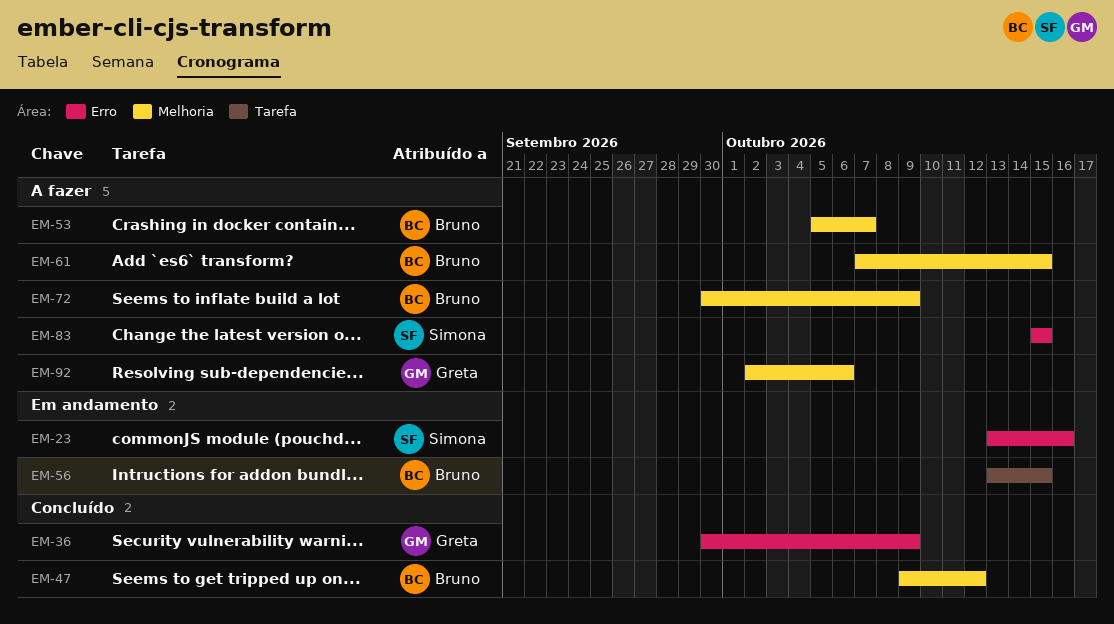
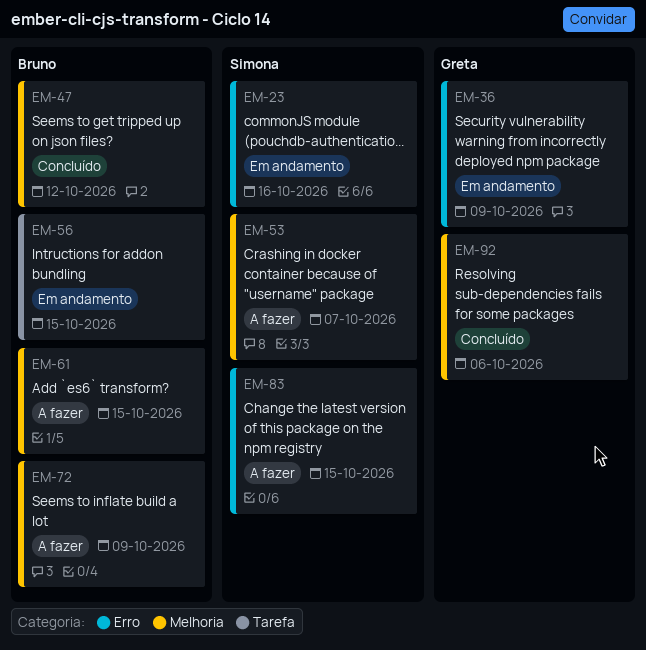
EM-36, status: Concluído -> Em andamento
EM-53, owner: Bruno -> Simona
EM-92, status: A fazer -> Concluído

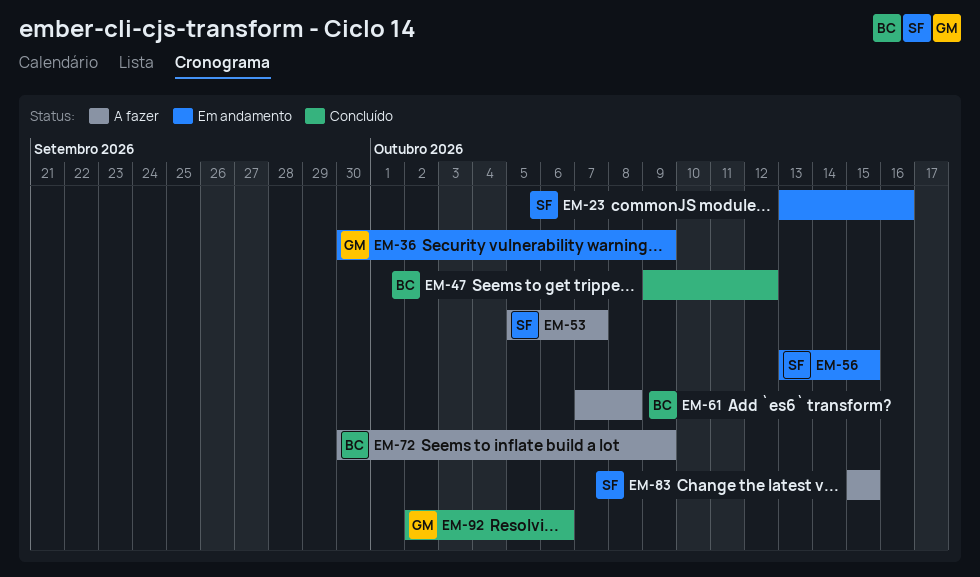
EM-56, owner: Bruno -> Simona
EM-61, due: Oct 15 -> Oct 8

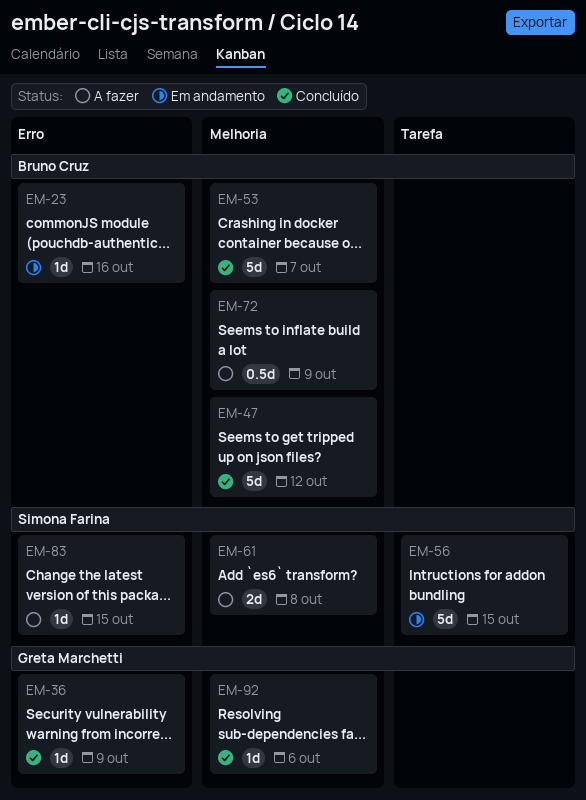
EM-23, owner: Simona Farina -> Bruno Cruz
EM-36, status: Em andamento -> Concluído
EM-53, status: A fazer -> Concluído
EM-53, owner: Simona Farina -> Bruno Cruz
EM-61, owner: Bruno Cruz -> Simona Farina

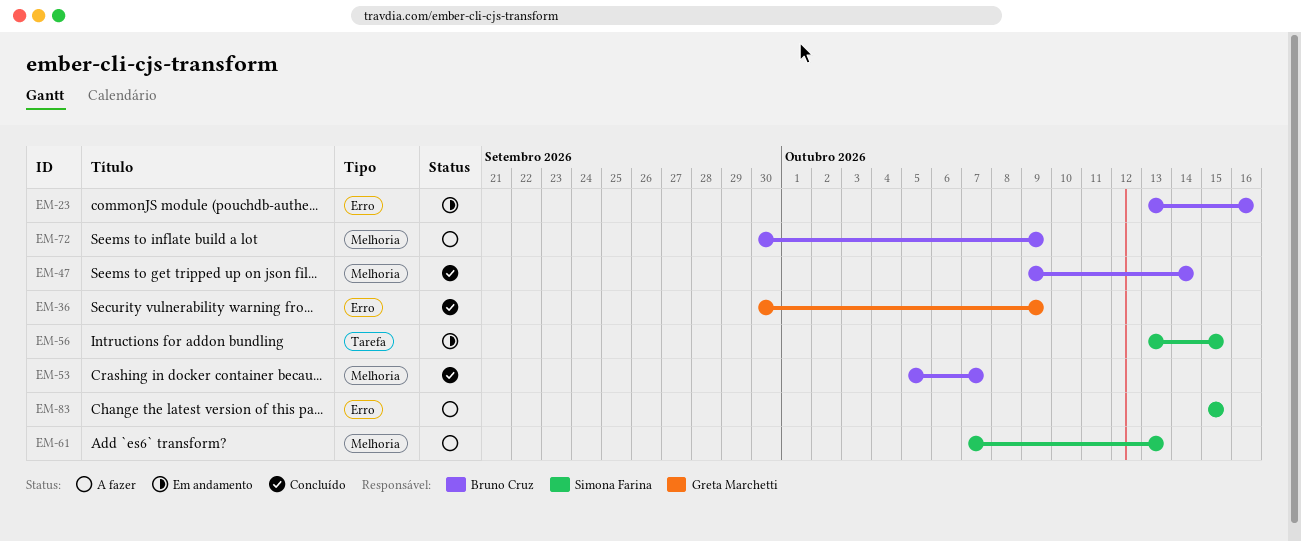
EM-47, due: Oct 12 -> Oct 14
EM-61, due: Oct 8 -> Oct 13
EM-92: present -> none

